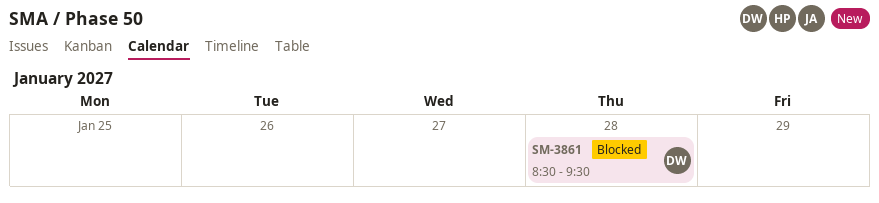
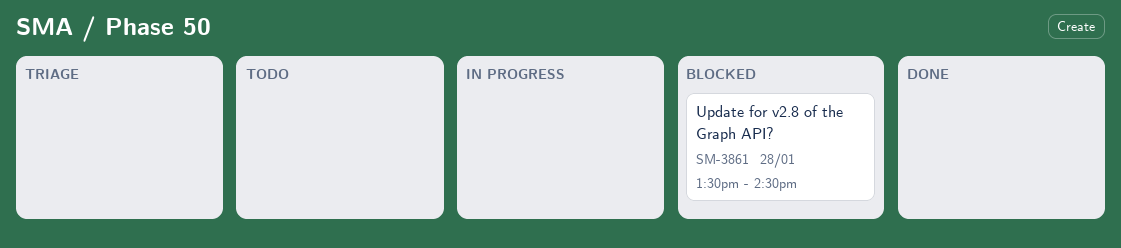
SM-3861, begins: 08:30 -> 13:30
SM-3861, ends: 09:30 -> 14:30

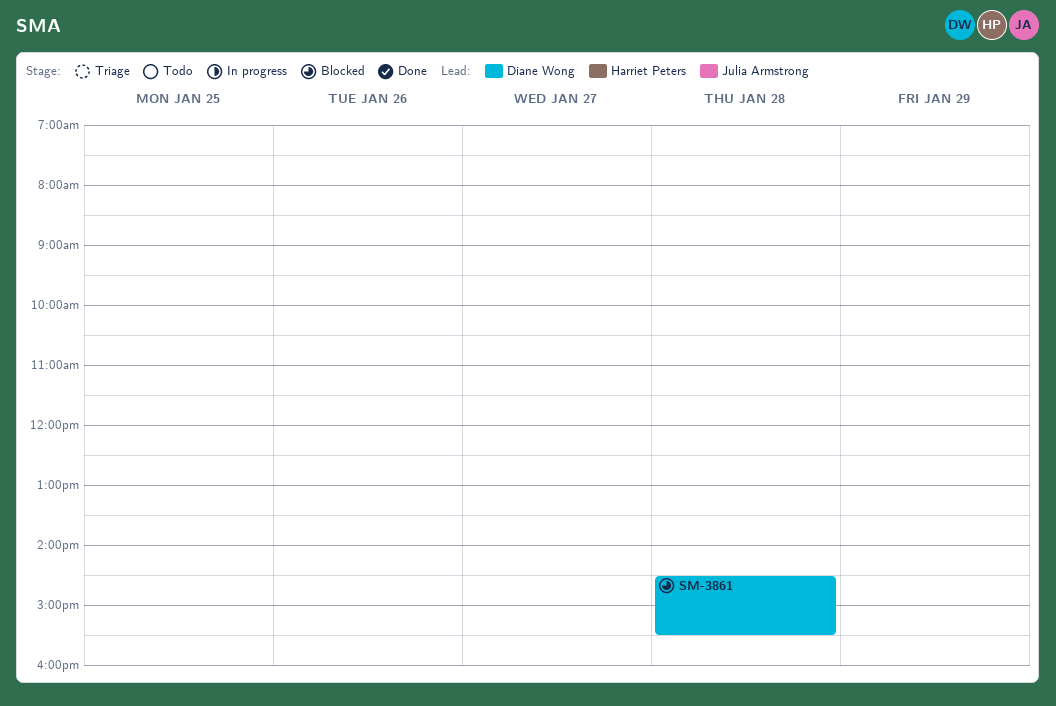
SM-3861, begins: 13:30 -> 14:30
SM-3861, ends: 14:30 -> 15:30

